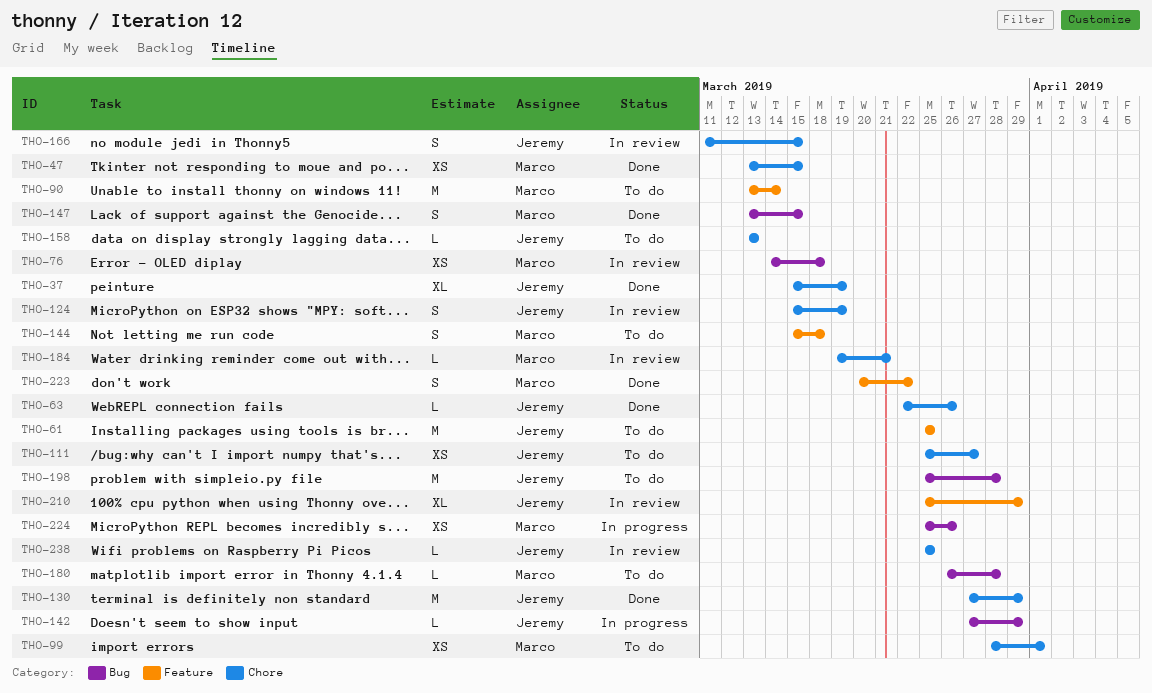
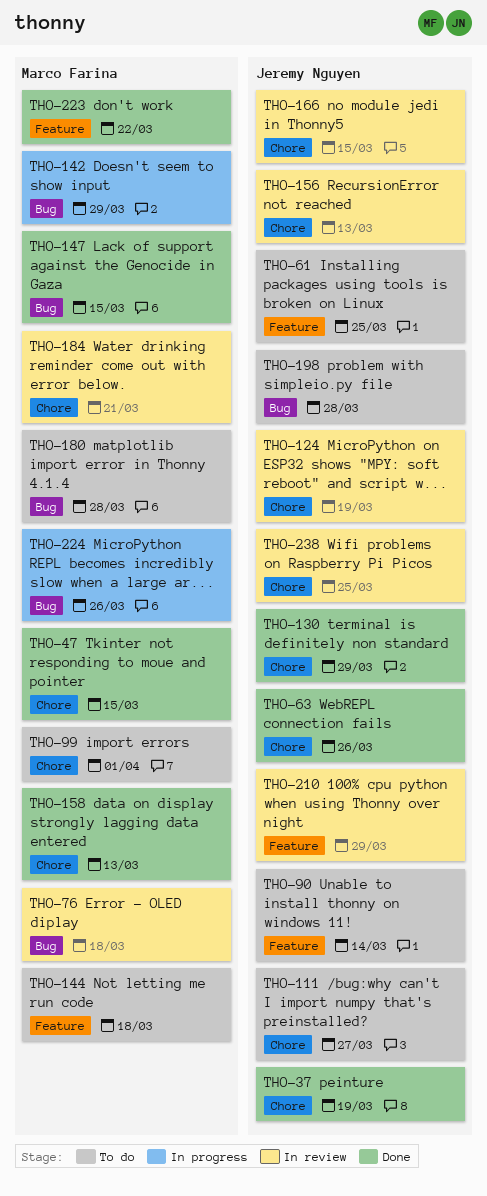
THO-90, owner: Marco Farina -> Jeremy Nguyen
THO-142, owner: Jeremy Nguyen -> Marco Farina
THO-156: none -> present
THO-158, status: To do -> Done
THO-158, owner: Jeremy Nguyen -> Marco Farina

